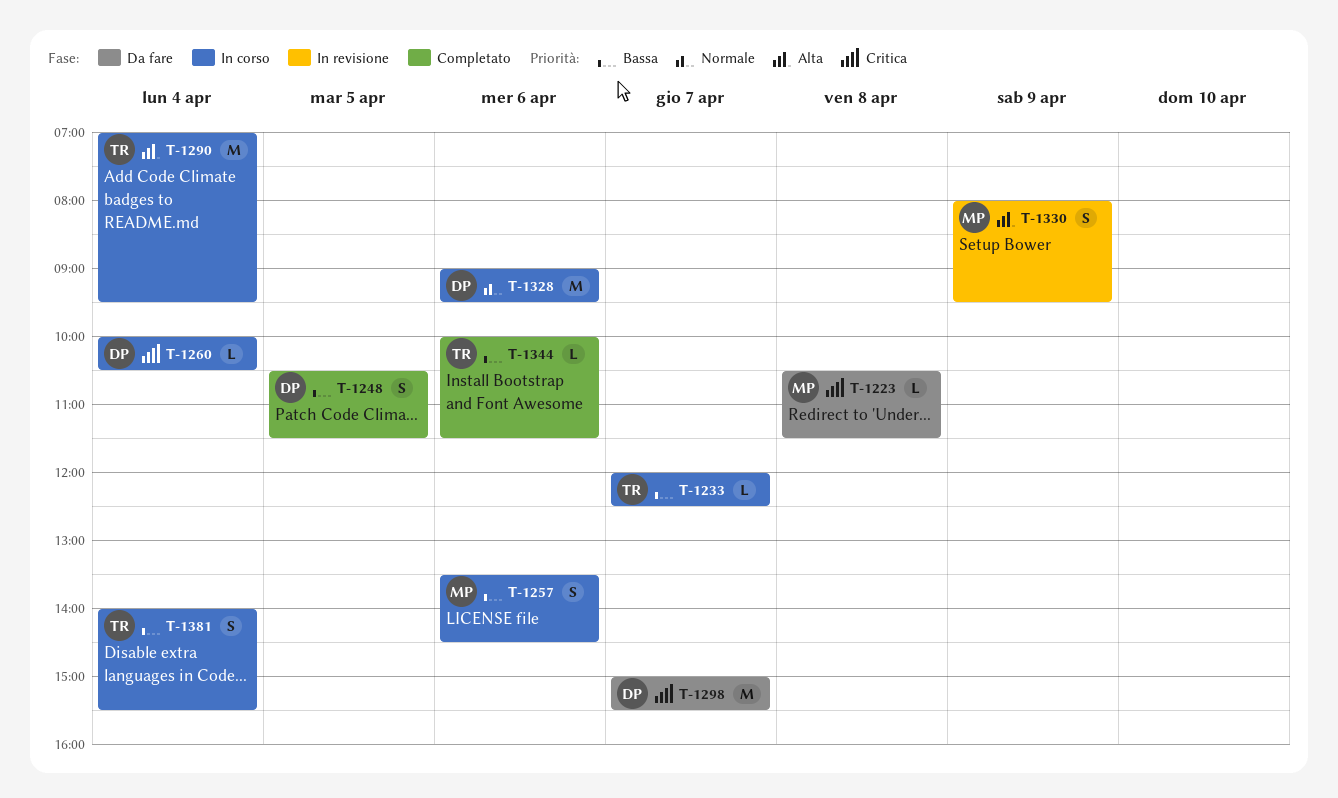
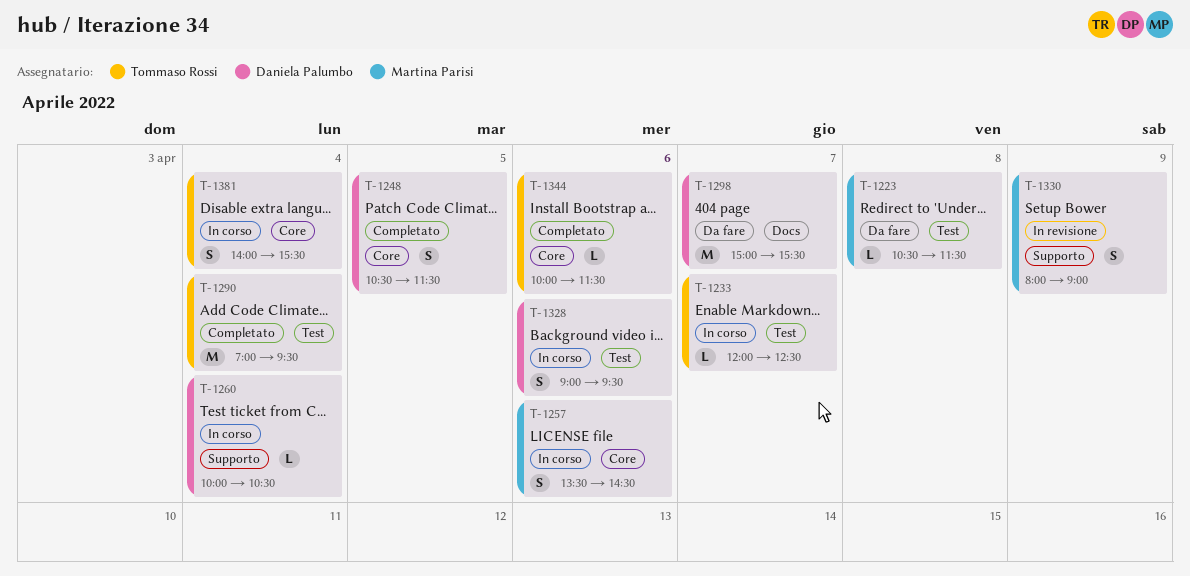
T-1290, status: In corso -> Completato
T-1328, estimate: M -> S
T-1330, ends: 09:30 -> 09:00

